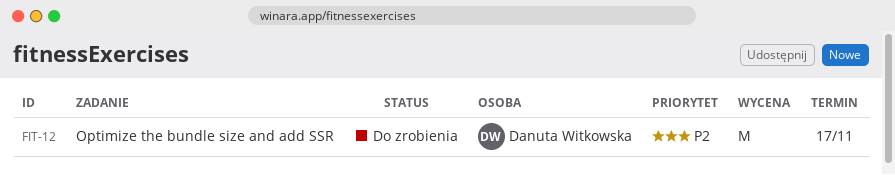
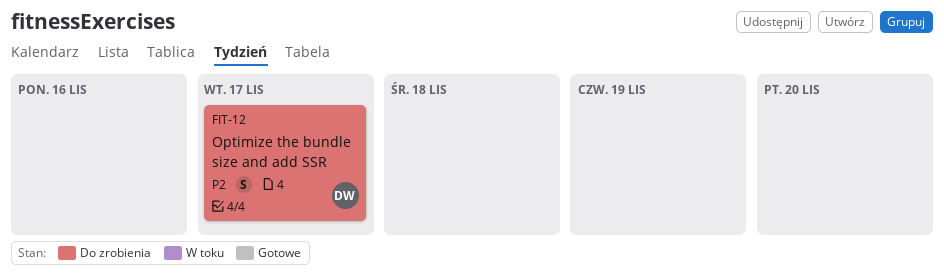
FIT-12, estimate: M -> S

